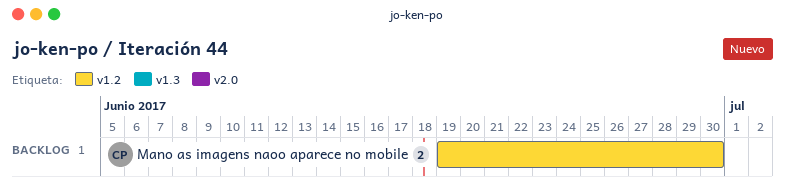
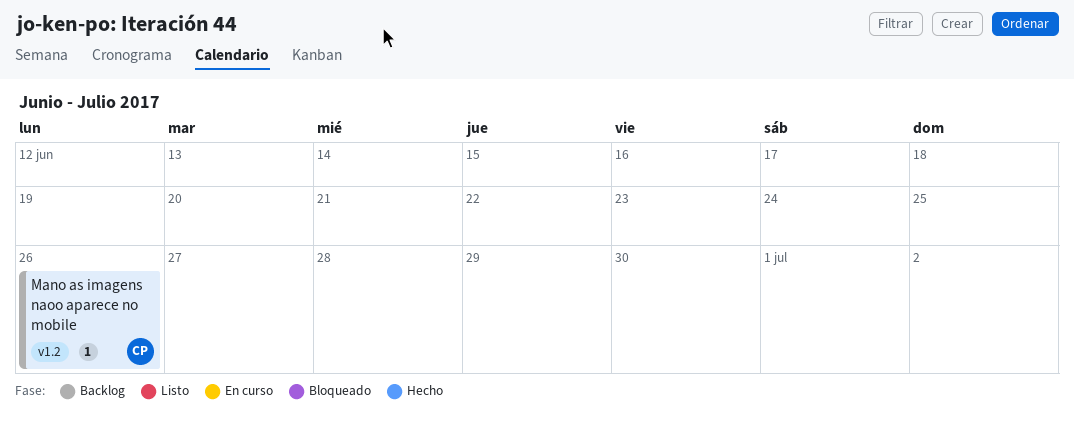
Mano as imagens naoo aparece no mobile, estimate: 2 -> 1
Mano as imagens naoo aparece no mobile, due: Jun 30 -> Jun 26

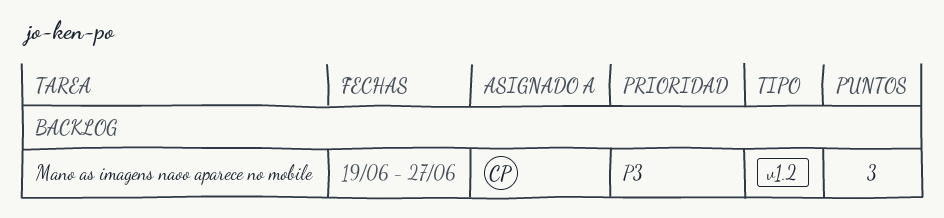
Mano as imagens naoo aparece no mobile, estimate: 1 -> 3
Mano as imagens naoo aparece no mobile, due: Jun 26 -> Jun 27

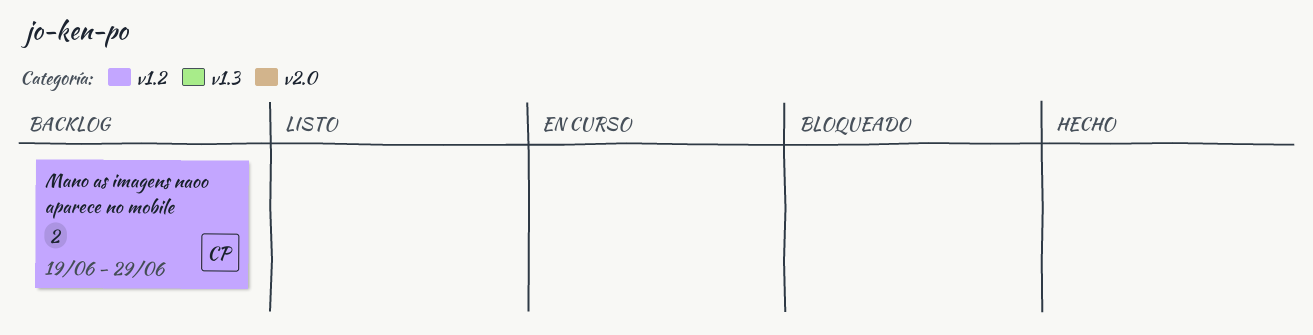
Mano as imagens naoo aparece no mobile, estimate: 3 -> 2
Mano as imagens naoo aparece no mobile, due: Jun 27 -> Jun 29

